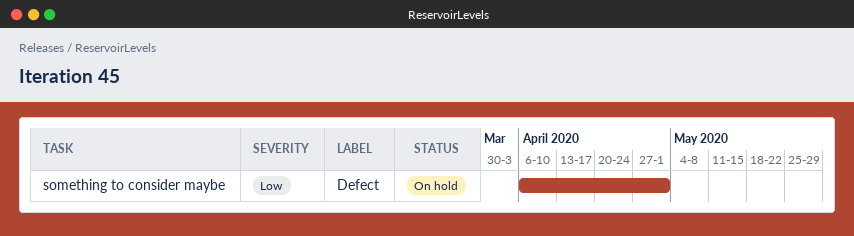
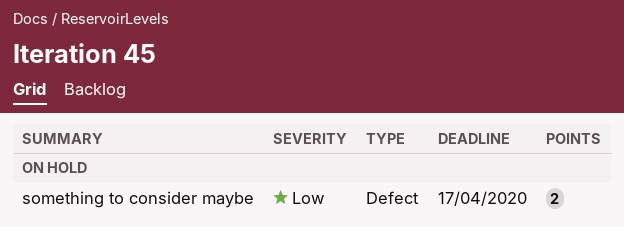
something to consider maybe, due: May 1 -> Apr 17

